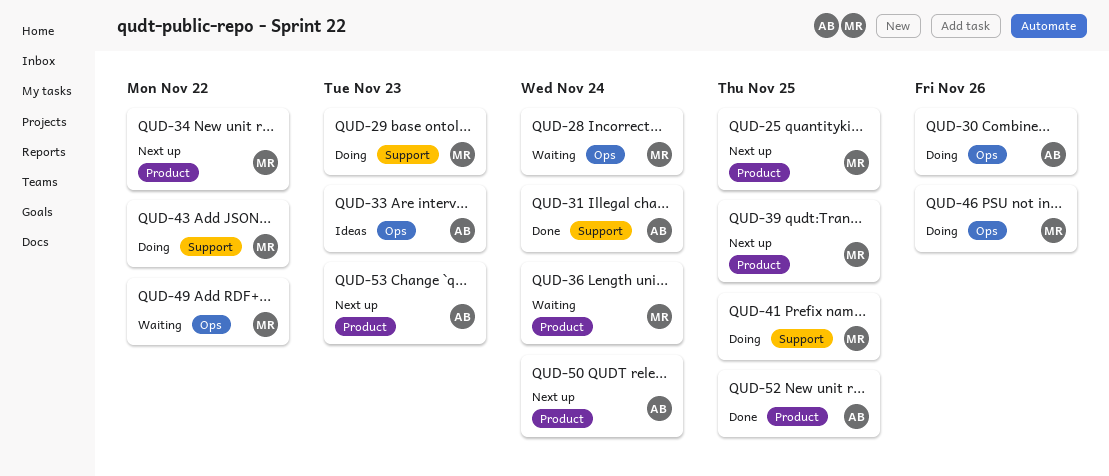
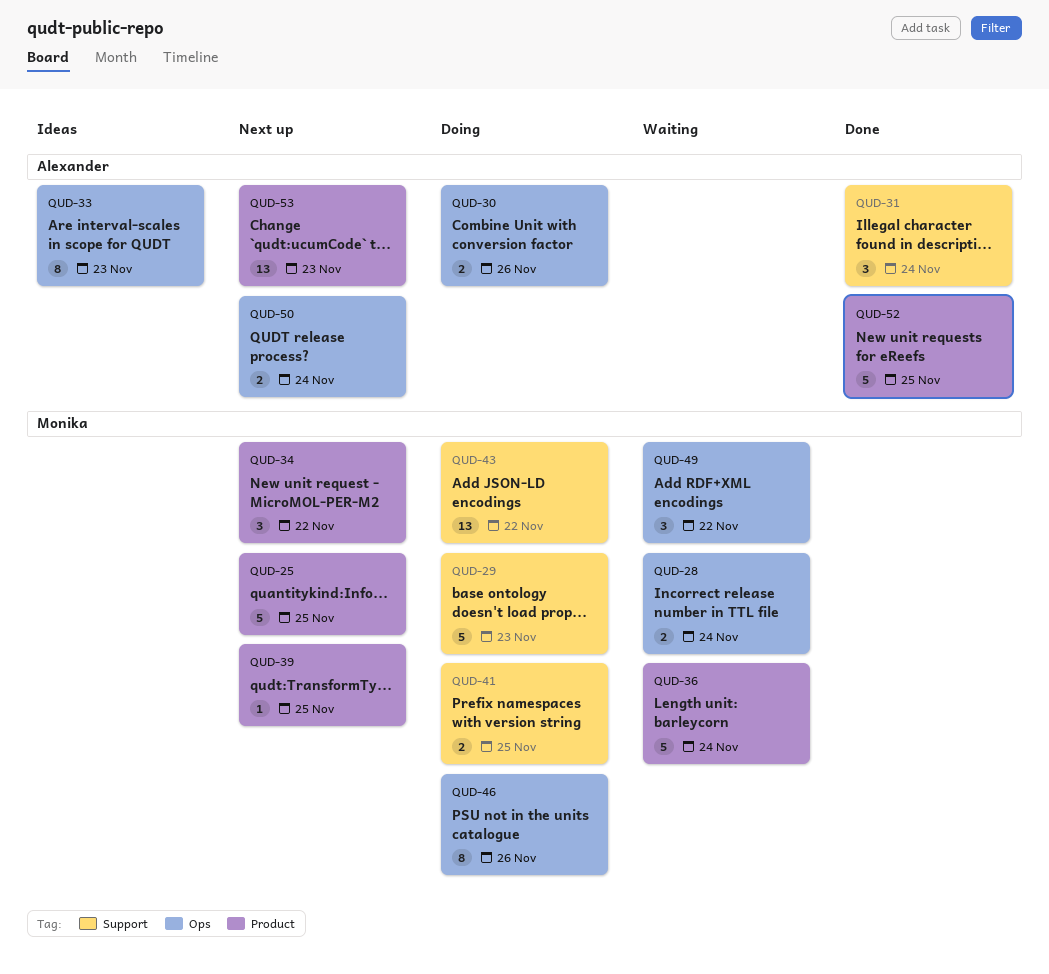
QUD-50, label: Product -> Ops

